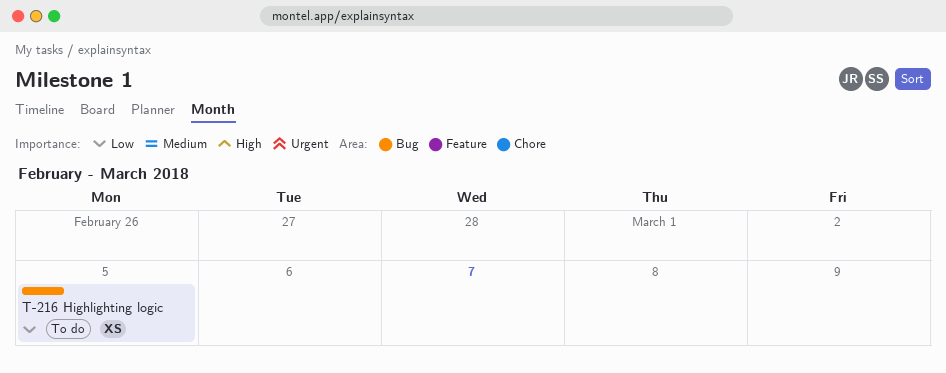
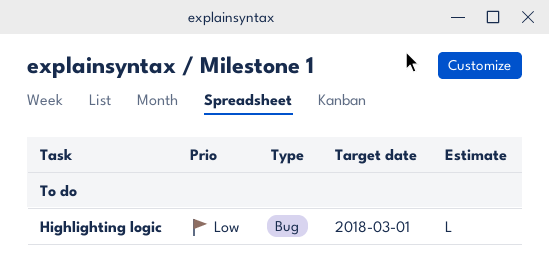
Highlighting logic, estimate: XS -> L
Highlighting logic, due: Mar 5 -> Mar 1

